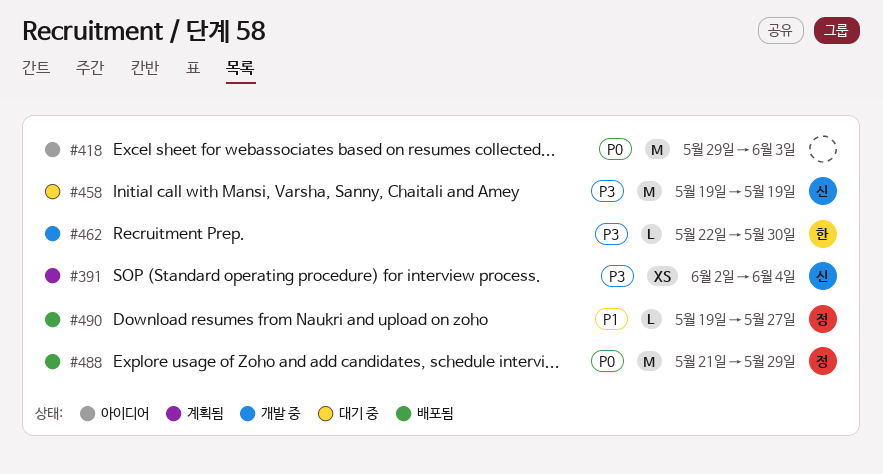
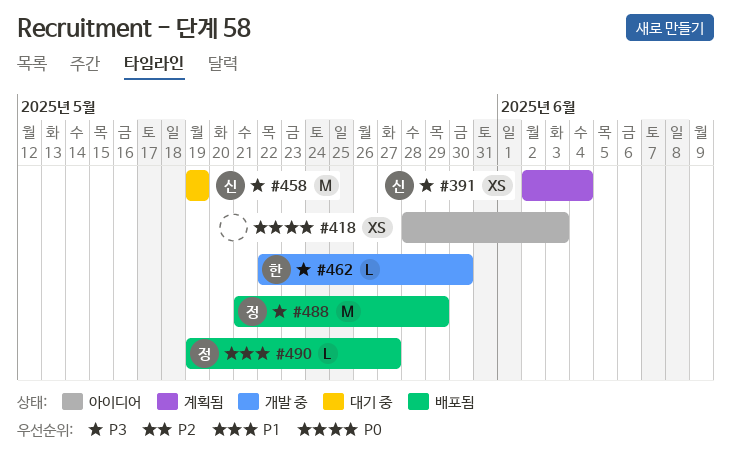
#418, estimate: M -> XS
#418, start: May 29 -> May 28
#488, priority: P0 -> P3

